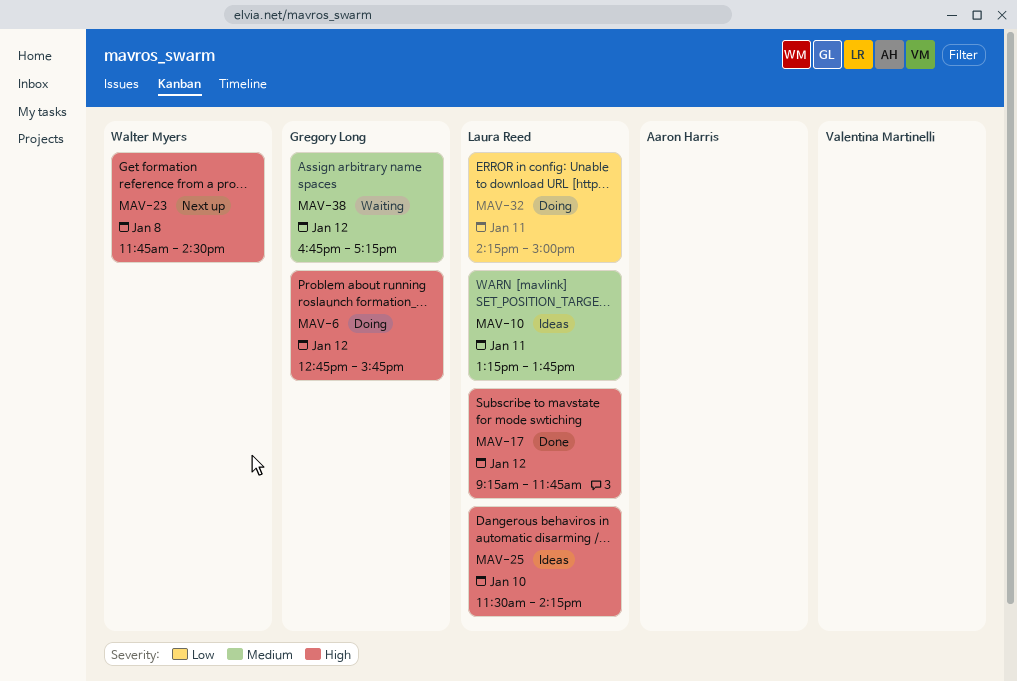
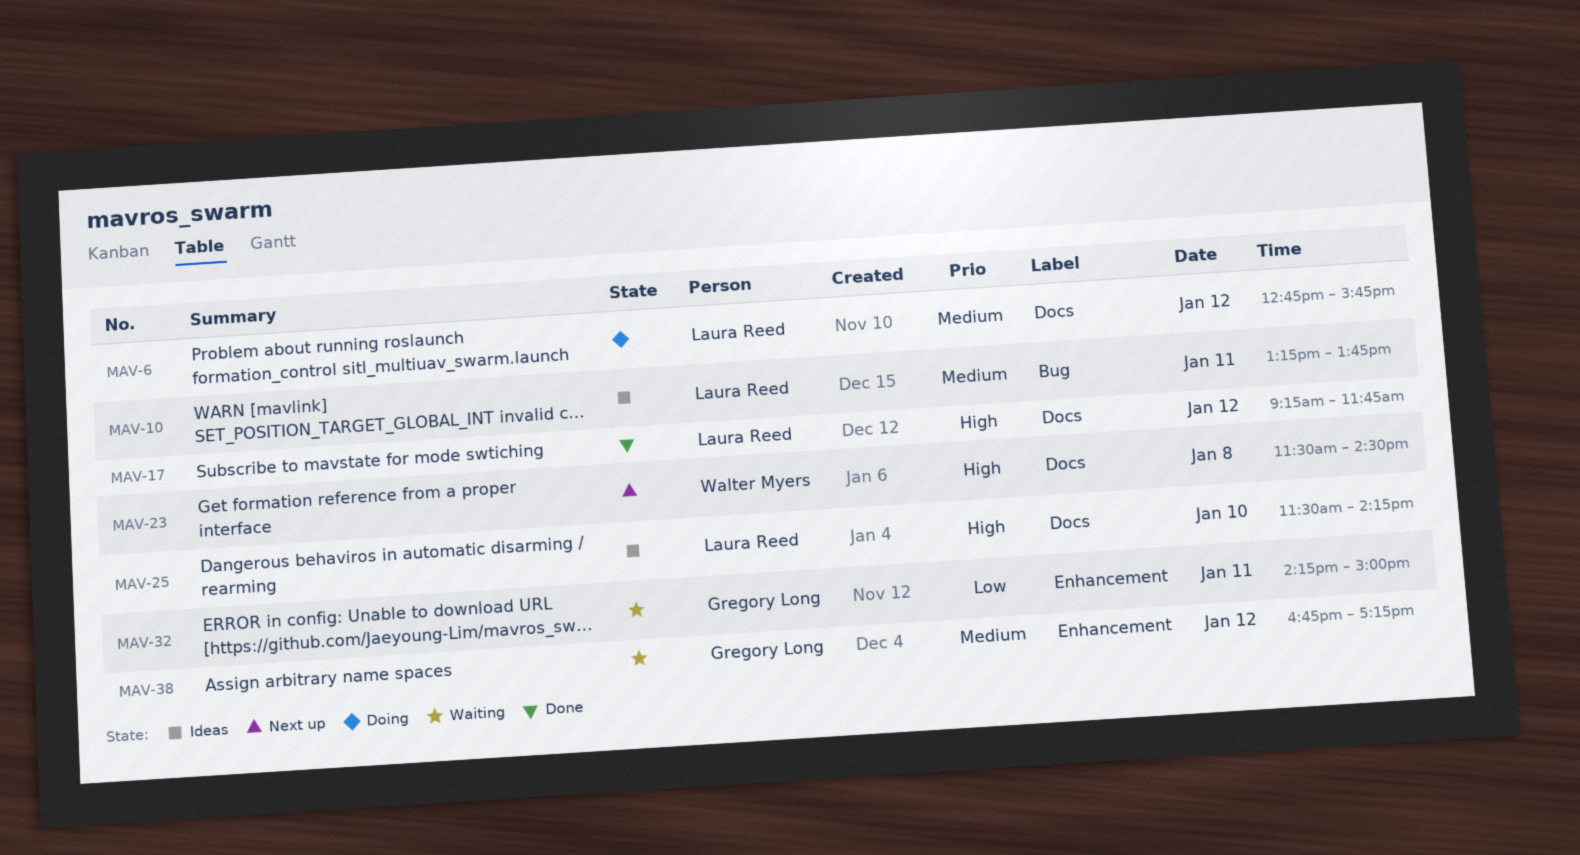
MAV-6, owner: Gregory Long -> Laura Reed
MAV-6, priority: High -> Medium
MAV-23, begins: 11:45 -> 11:30
MAV-32, status: Doing -> Waiting
MAV-32, owner: Laura Reed -> Gregory Long

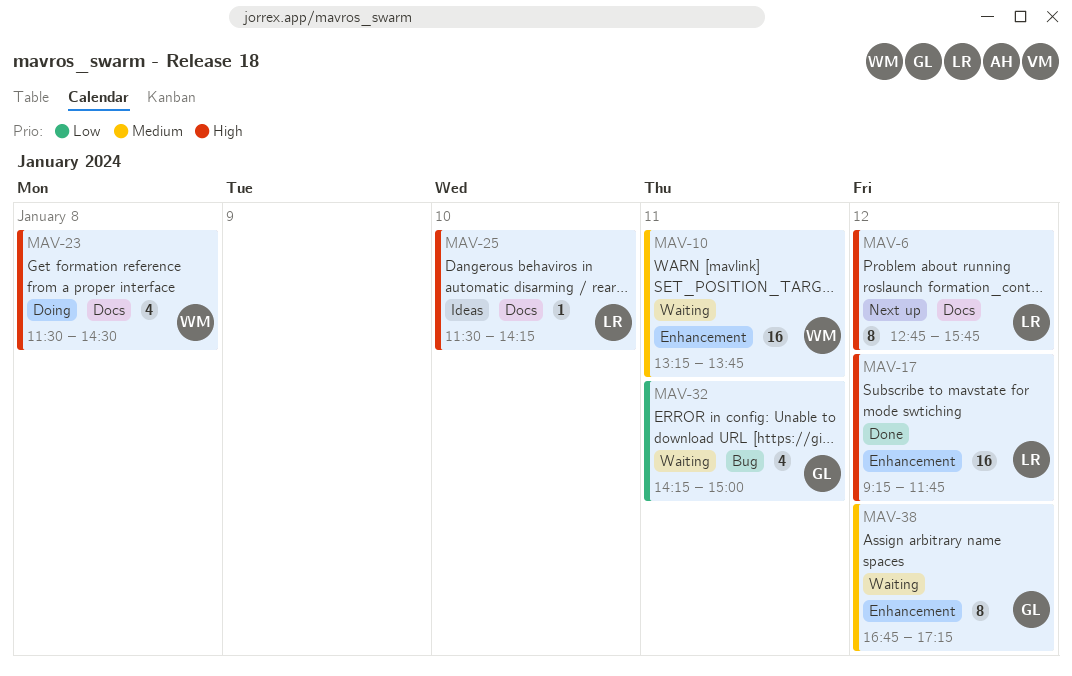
MAV-6, status: Doing -> Next up
MAV-6, priority: Medium -> High
MAV-10, status: Ideas -> Waiting
MAV-10, owner: Laura Reed -> Walter Myers
MAV-10, label: Bug -> Enhancement
MAV-17, label: Docs -> Enhancement
MAV-23, status: Next up -> Doing
MAV-32, label: Enhancement -> Bug

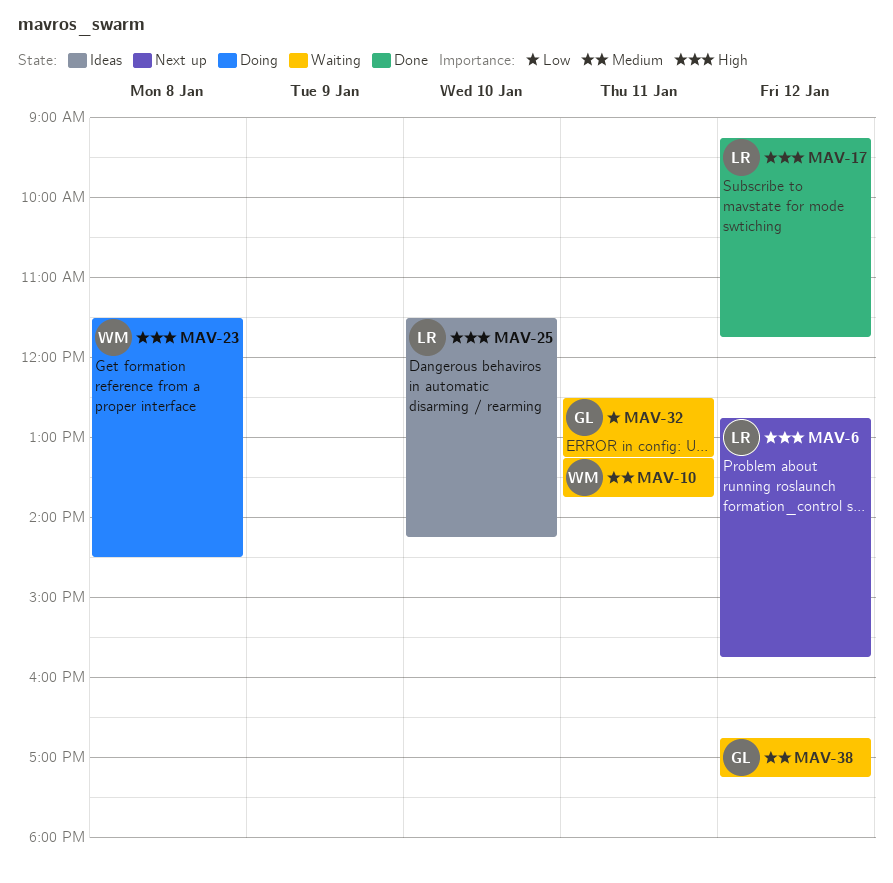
MAV-32, begins: 14:15 -> 12:30
MAV-32, ends: 15:00 -> 13:15

